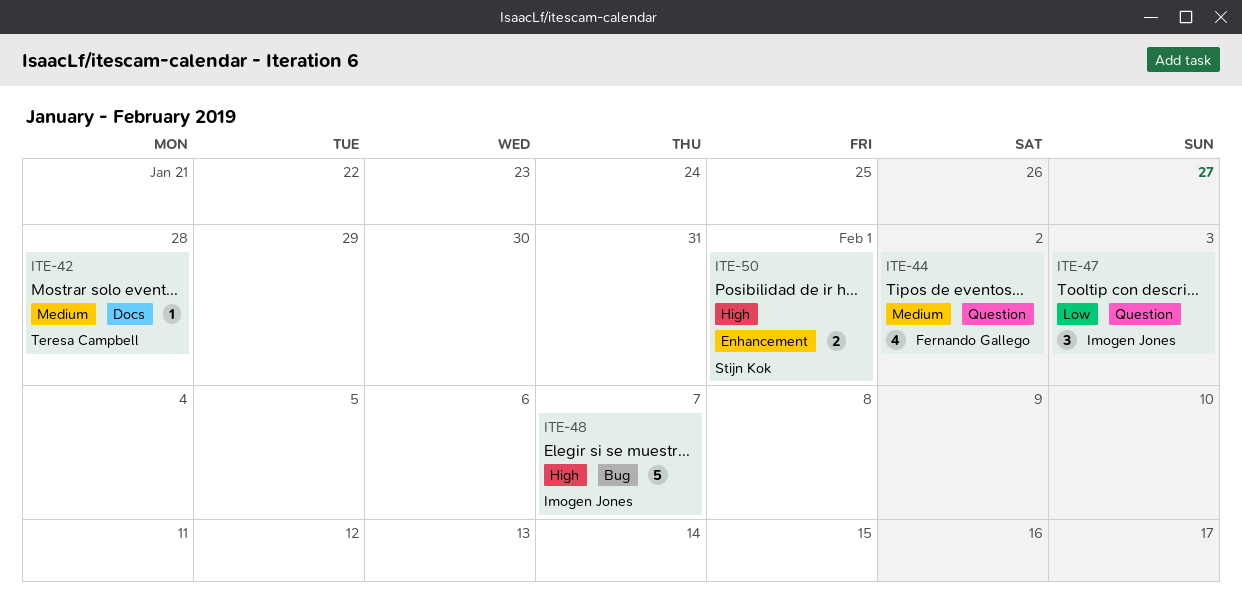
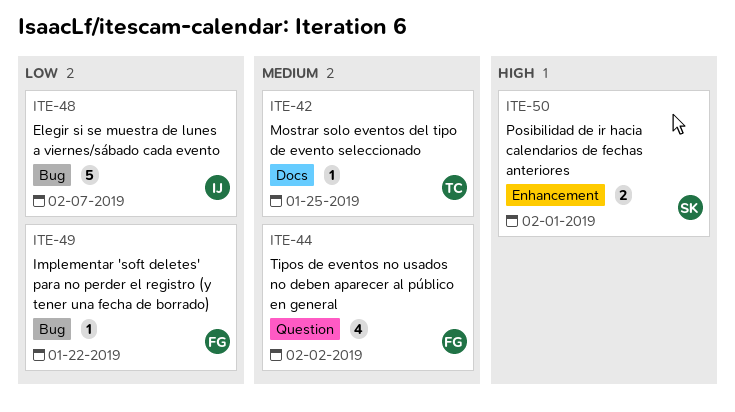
ITE-42, due: Jan 28 -> Jan 25
ITE-47: present -> none
ITE-48, priority: High -> Low
ITE-49: none -> present

